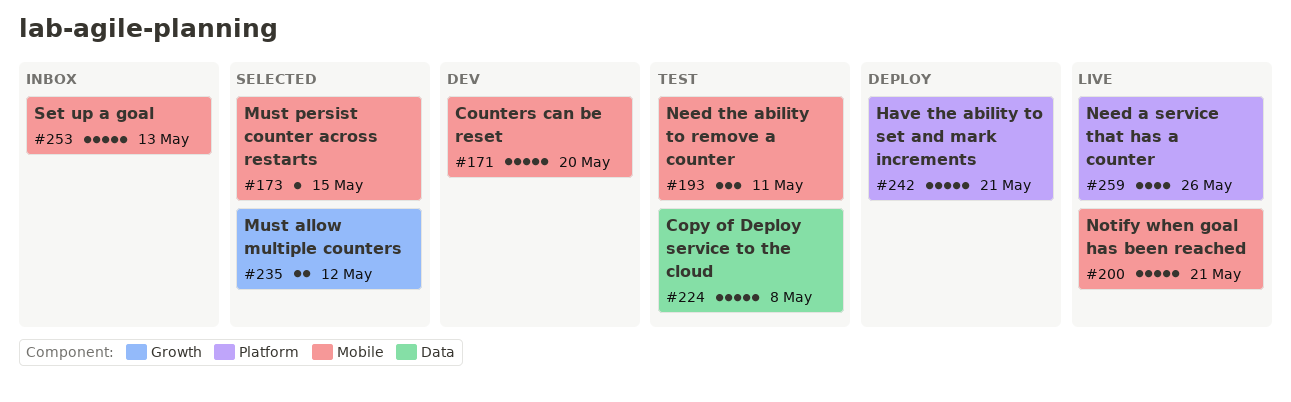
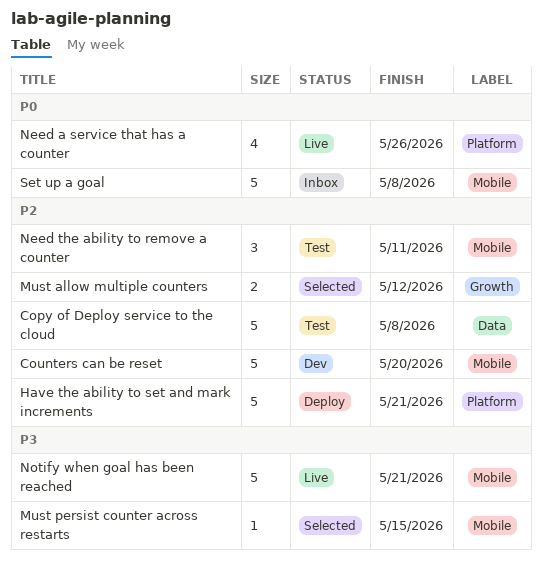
Set up a goal, due: May 13 -> May 8

